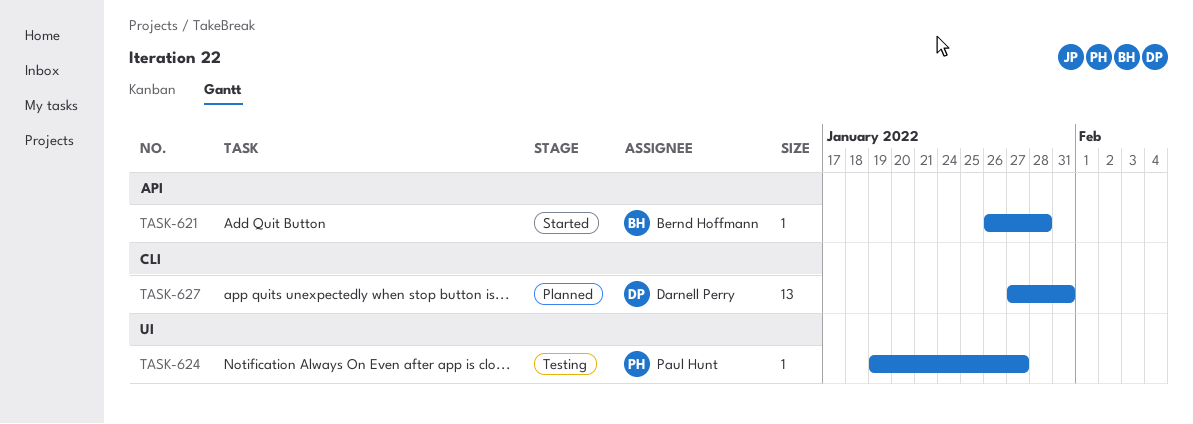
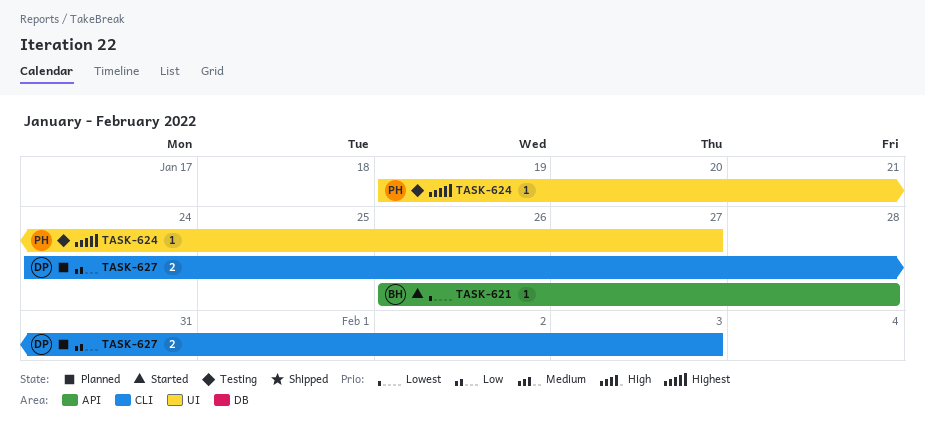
TASK-627, estimate: 13 -> 2
TASK-627, start: Jan 27 -> Jan 24
TASK-627, due: Jan 31 -> Feb 3

